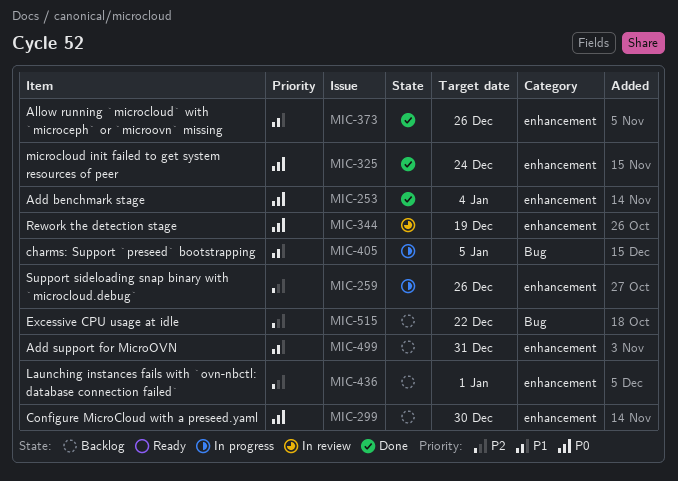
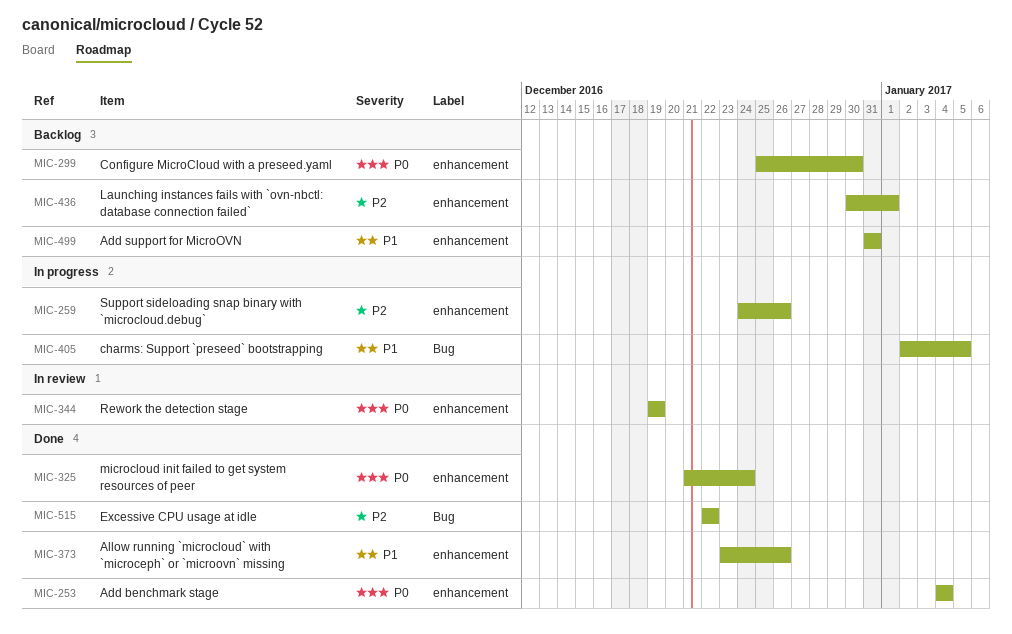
MIC-515, status: Backlog -> Done

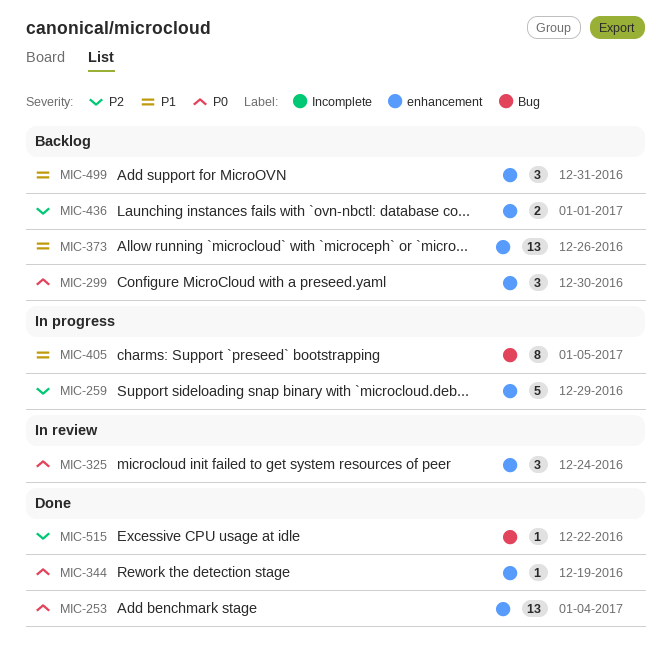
MIC-259, due: Dec 26 -> Dec 29
MIC-325, status: Done -> In review
MIC-344, status: In review -> Done
MIC-373, status: Done -> Backlog

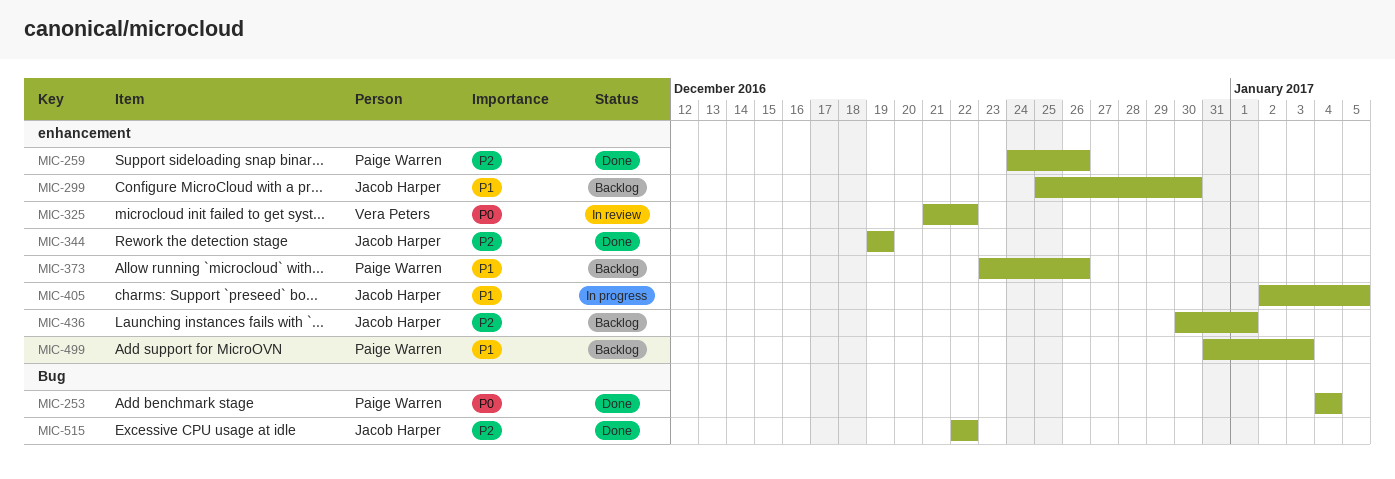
MIC-253, label: enhancement -> Bug
MIC-259, status: In progress -> Done
MIC-259, due: Dec 29 -> Dec 26
MIC-299, priority: P0 -> P1
MIC-325, due: Dec 24 -> Dec 22
MIC-344, priority: P0 -> P2
MIC-405, label: Bug -> enhancement
MIC-499, due: Dec 31 -> Jan 3

